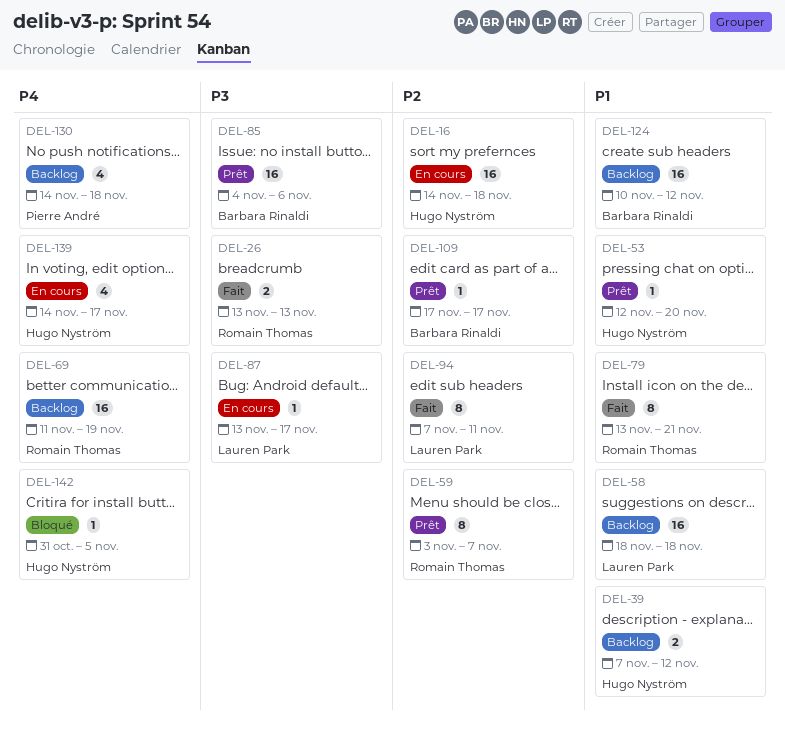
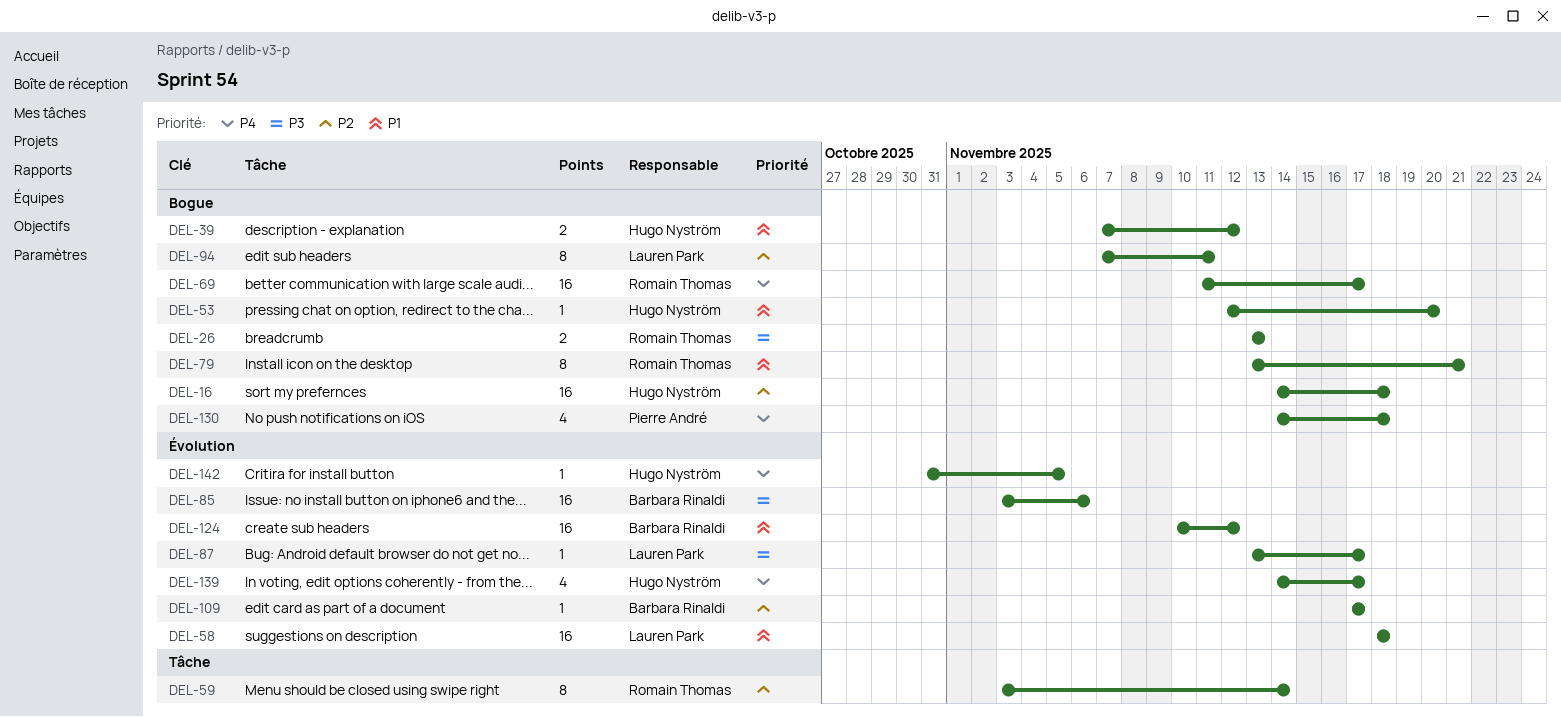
DEL-59, due: Nov 7 -> Nov 14
DEL-69, due: Nov 19 -> Nov 17
DEL-85, start: Nov 4 -> Nov 3

